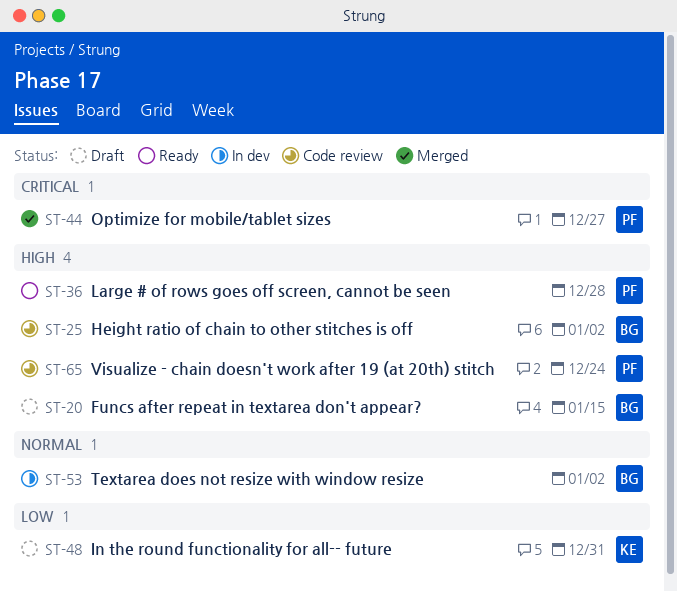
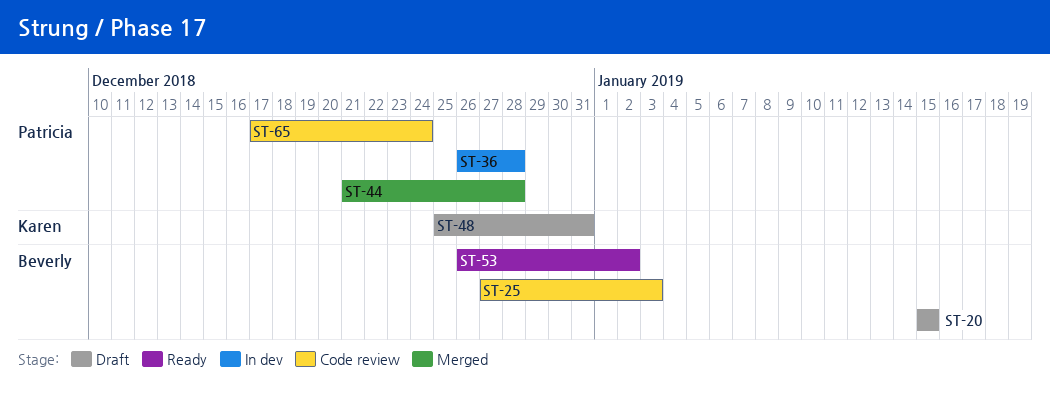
ST-25, due: Jan 2 -> Jan 3
ST-36, status: Ready -> In dev
ST-44, due: Dec 27 -> Dec 28
ST-53, status: In dev -> Ready

